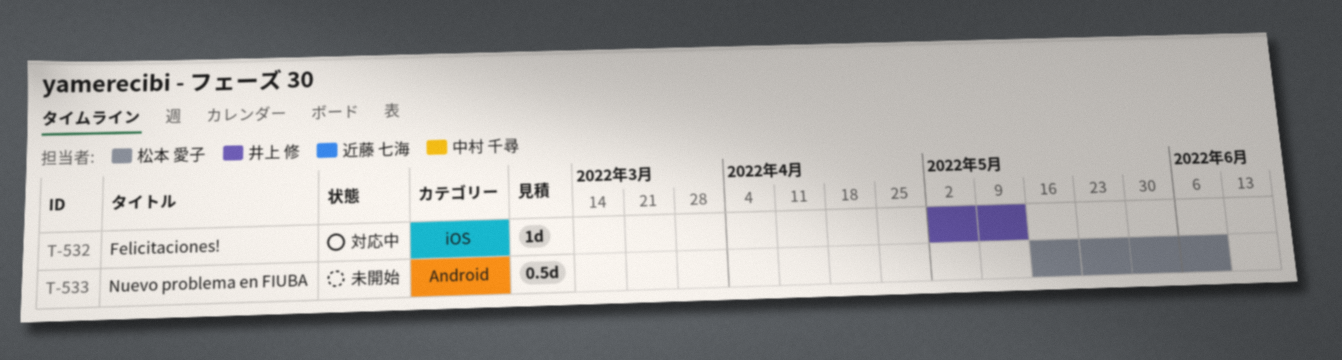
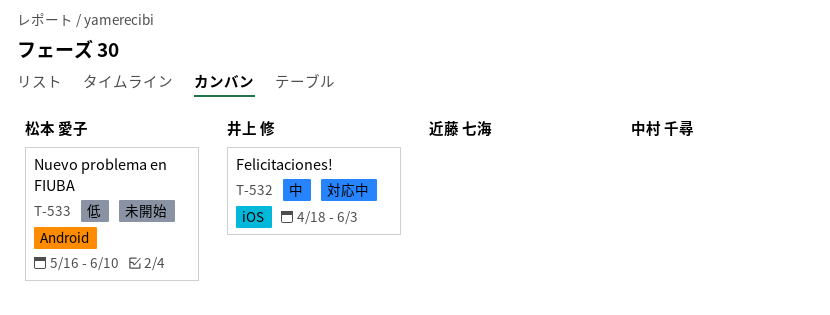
T-532, start: May 2 -> Apr 18
T-532, due: May 13 -> Jun 3

